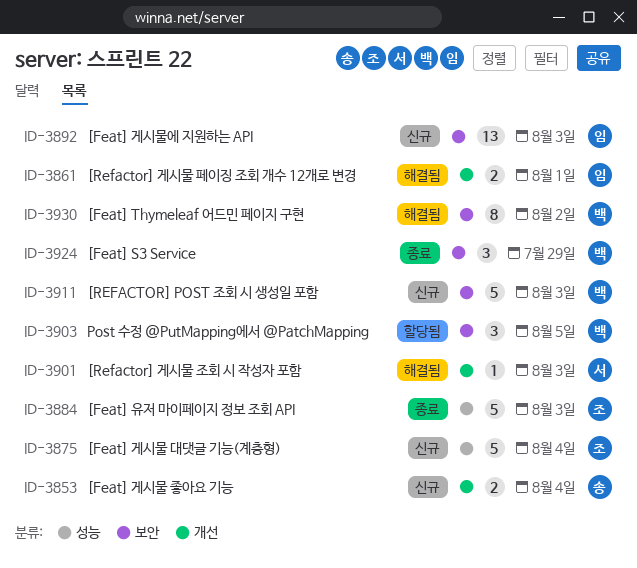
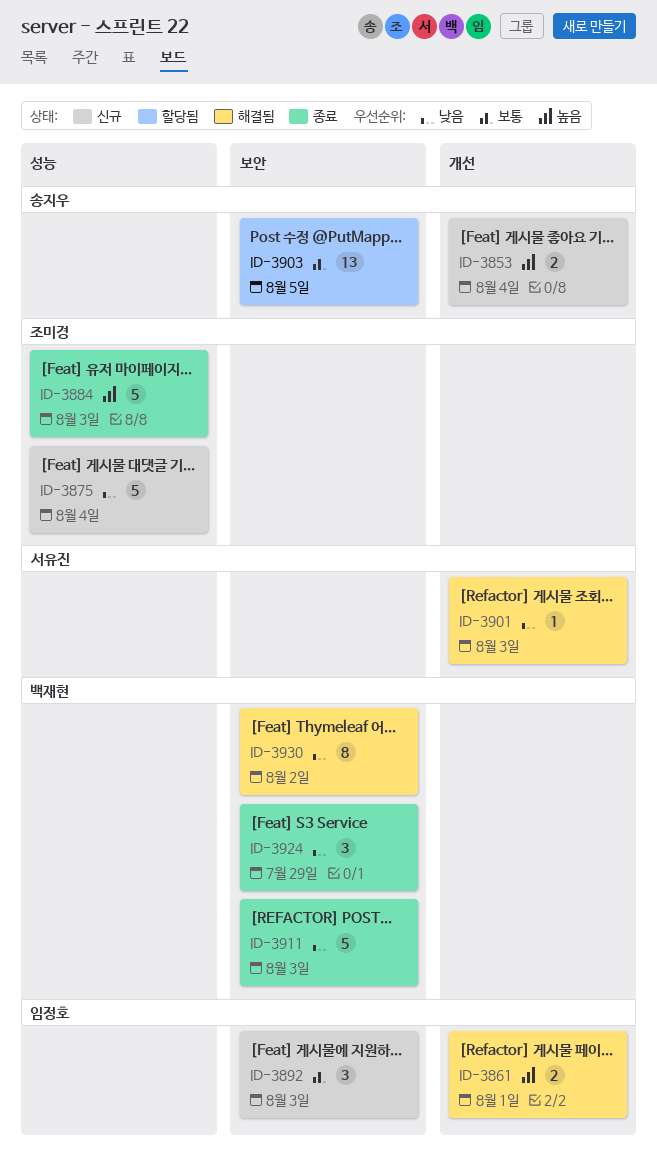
ID-3892, estimate: 13 -> 3
ID-3903, owner: 백재현 -> 송지우
ID-3903, estimate: 3 -> 13
ID-3911, status: 신규 -> 종료

